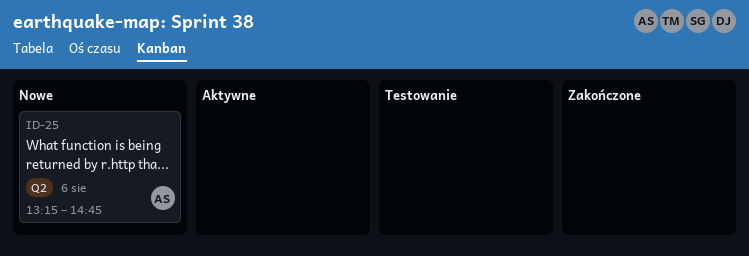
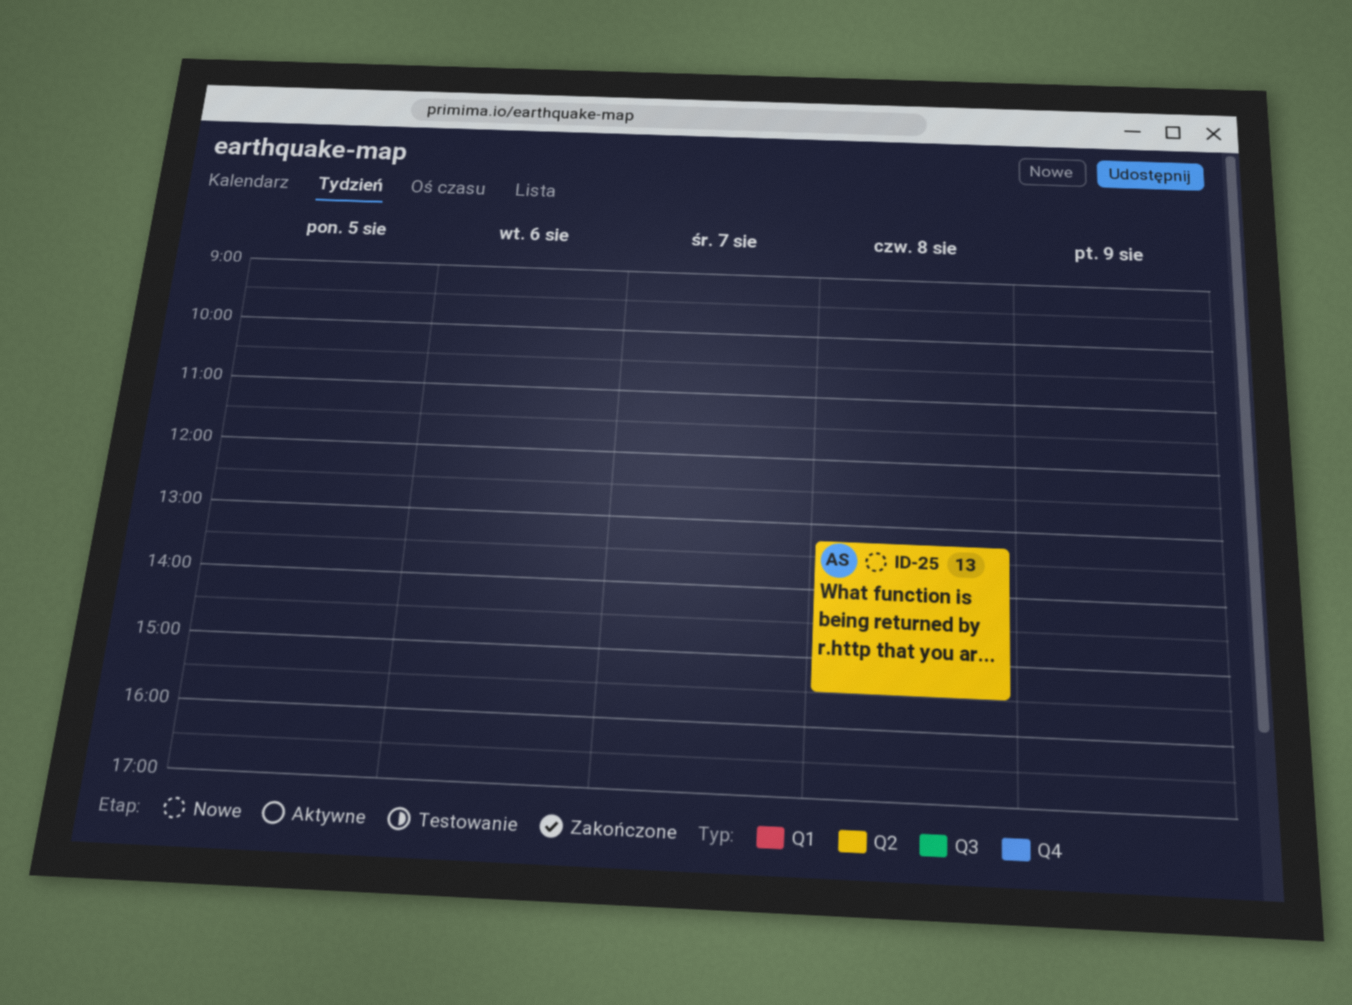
ID-25, day: Aug 6 -> Aug 8
ID-25, ends: 14:45 -> 15:30

